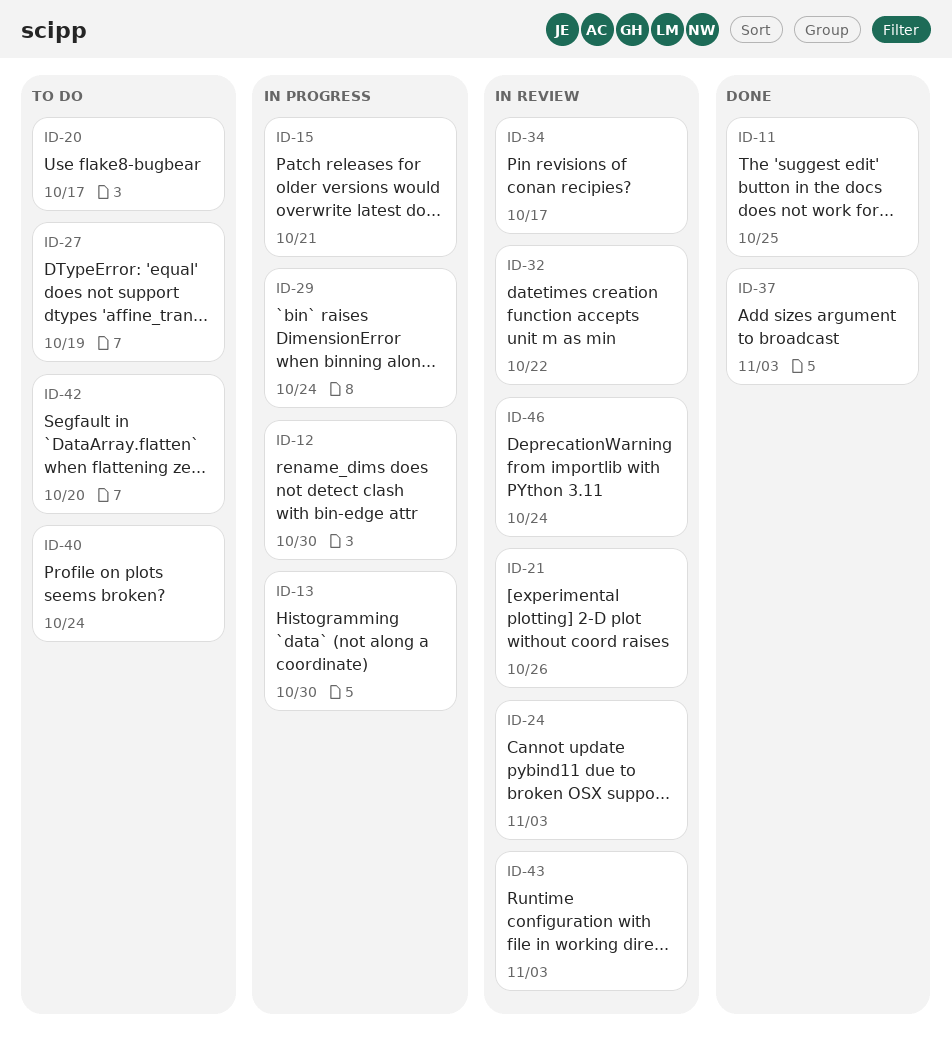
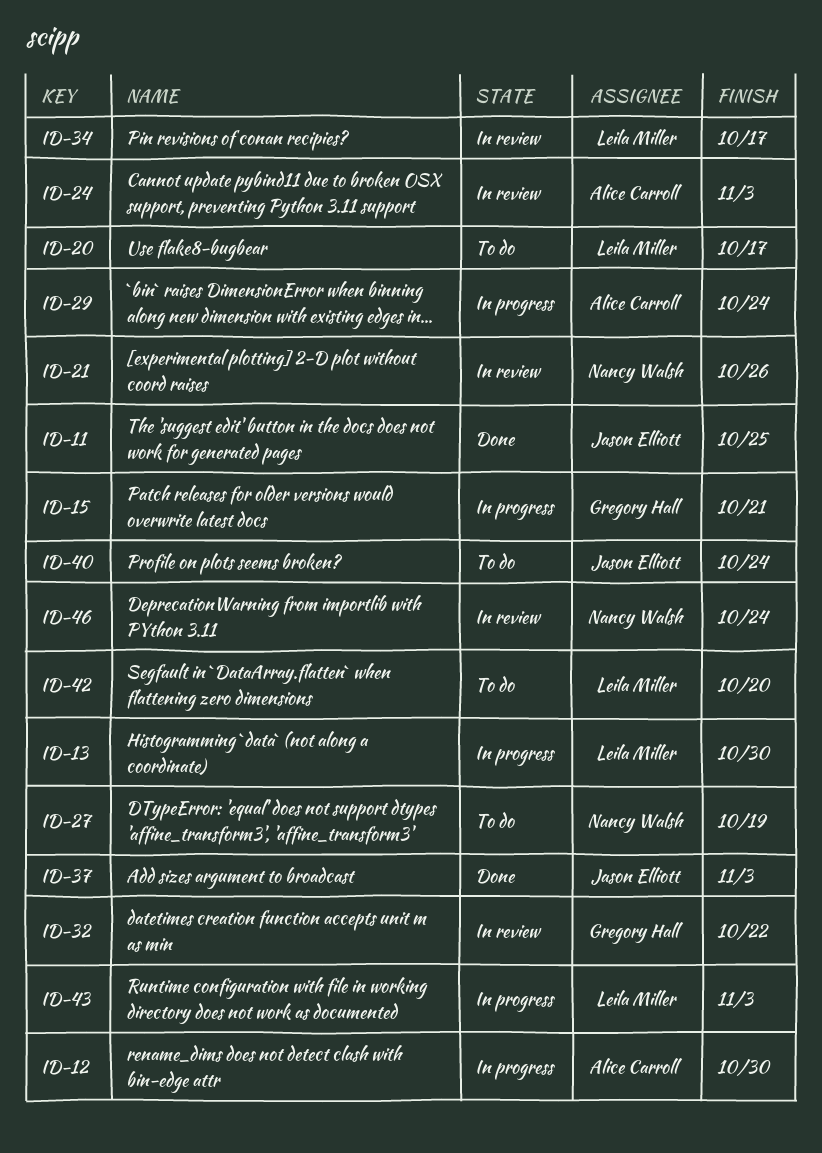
ID-43, status: In review -> In progress

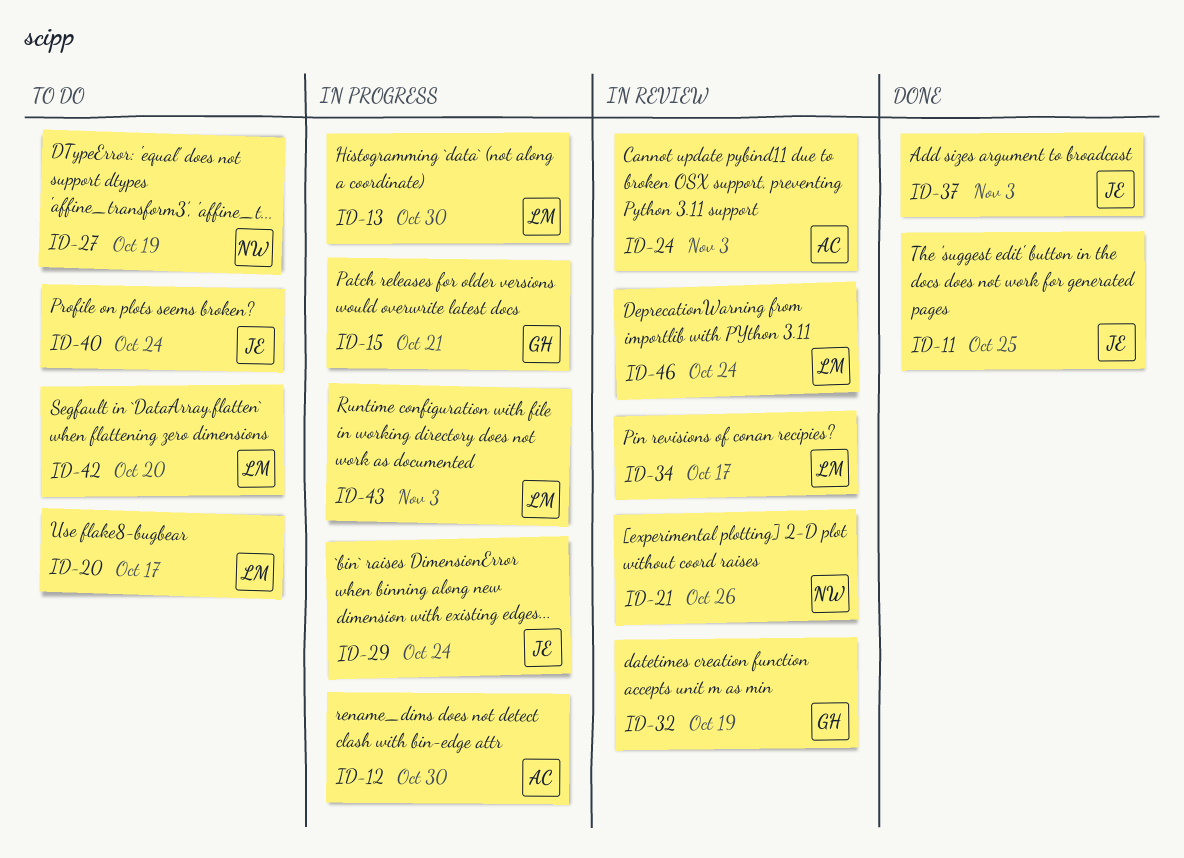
ID-29, owner: Alice Carroll -> Jason Elliott
ID-32, due: Oct 22 -> Oct 19
ID-46, owner: Nancy Walsh -> Leila Miller

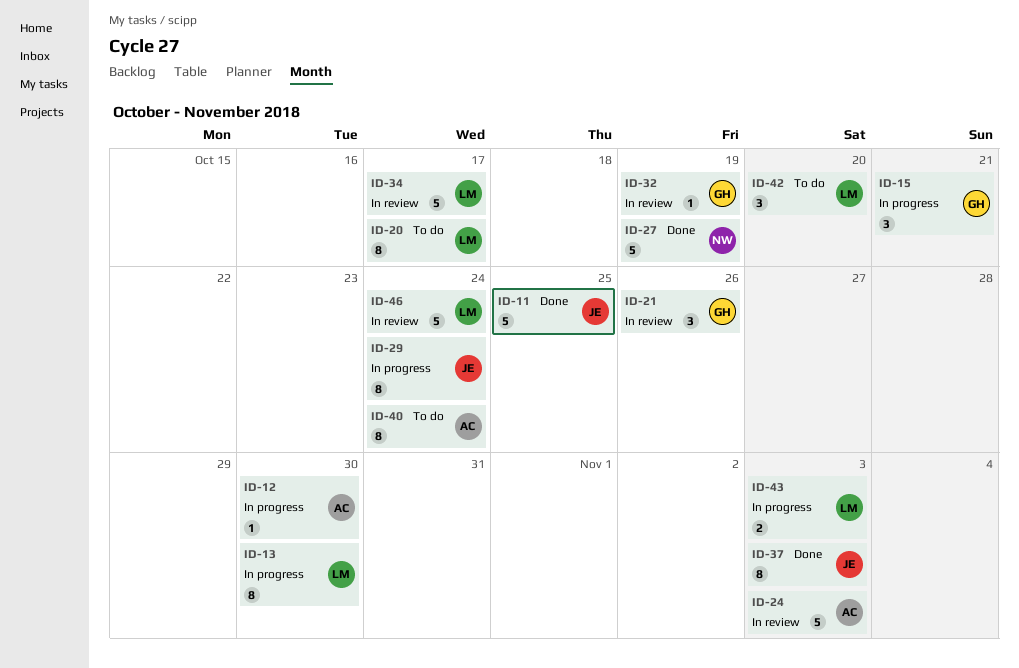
ID-21, owner: NW -> GH
ID-27, status: To do -> Done
ID-40, owner: JE -> AC

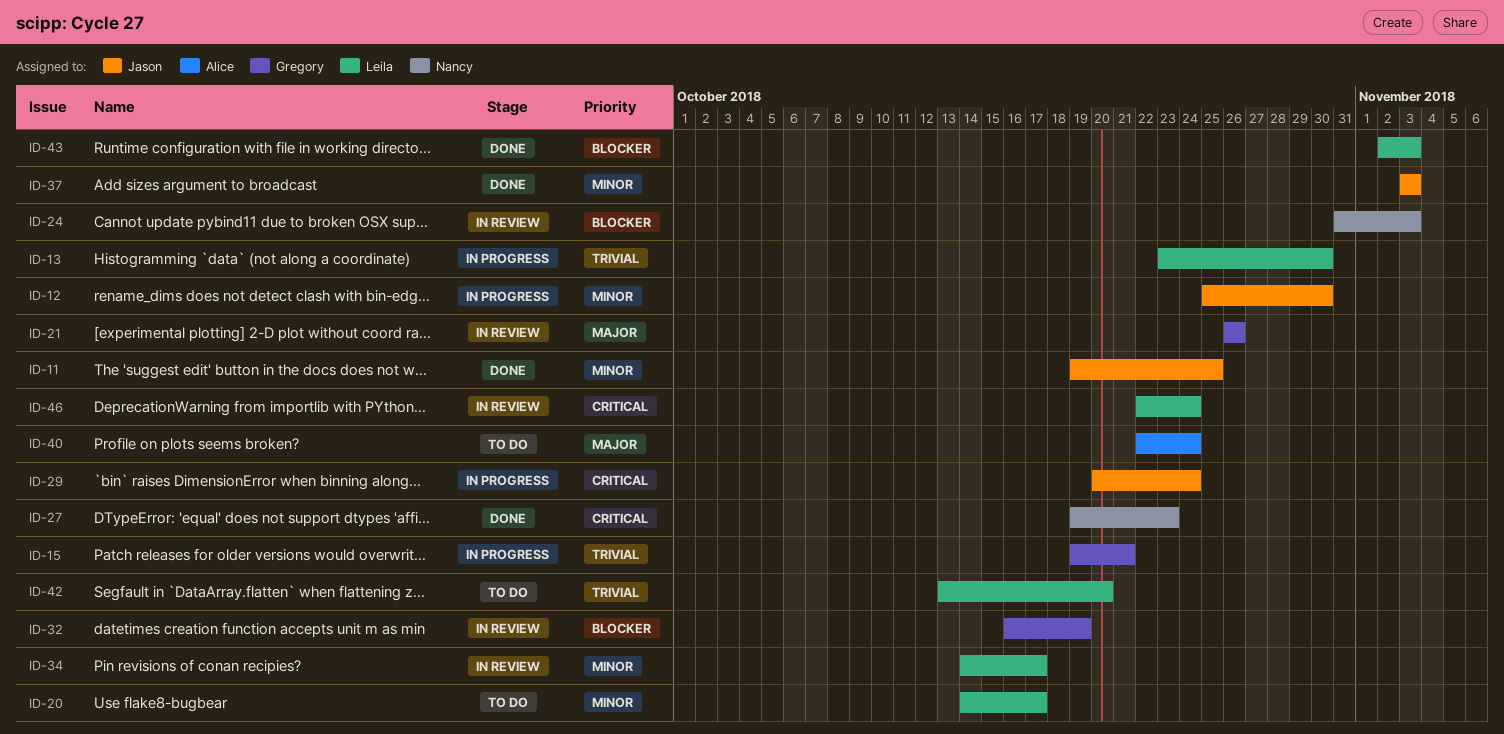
ID-12, owner: Alice -> Jason
ID-24, owner: Alice -> Nancy
ID-27, due: Oct 19 -> Oct 23
ID-43, status: In progress -> Done

